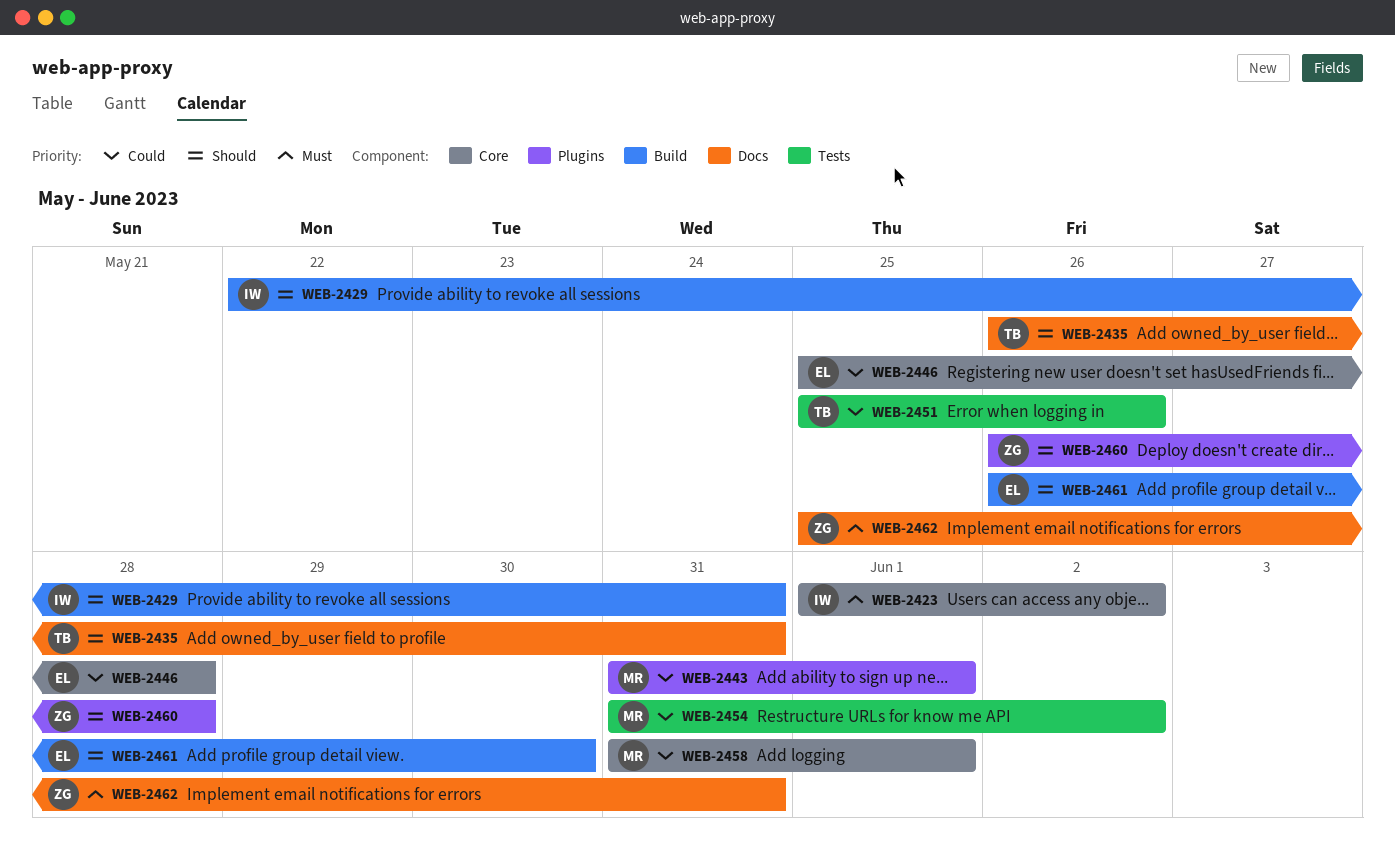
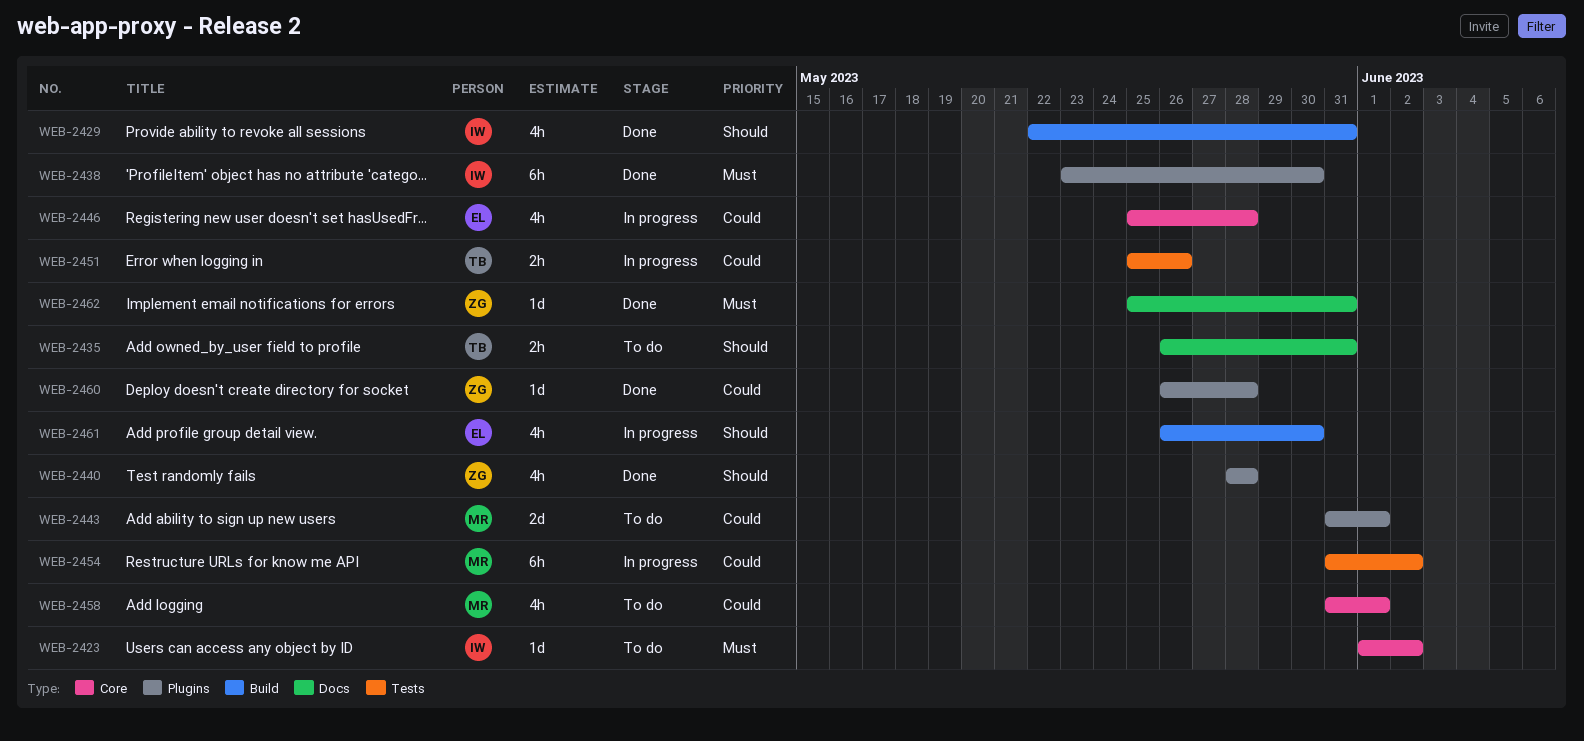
WEB-2438: none -> present
WEB-2440: none -> present
WEB-2460, priority: Should -> Could

